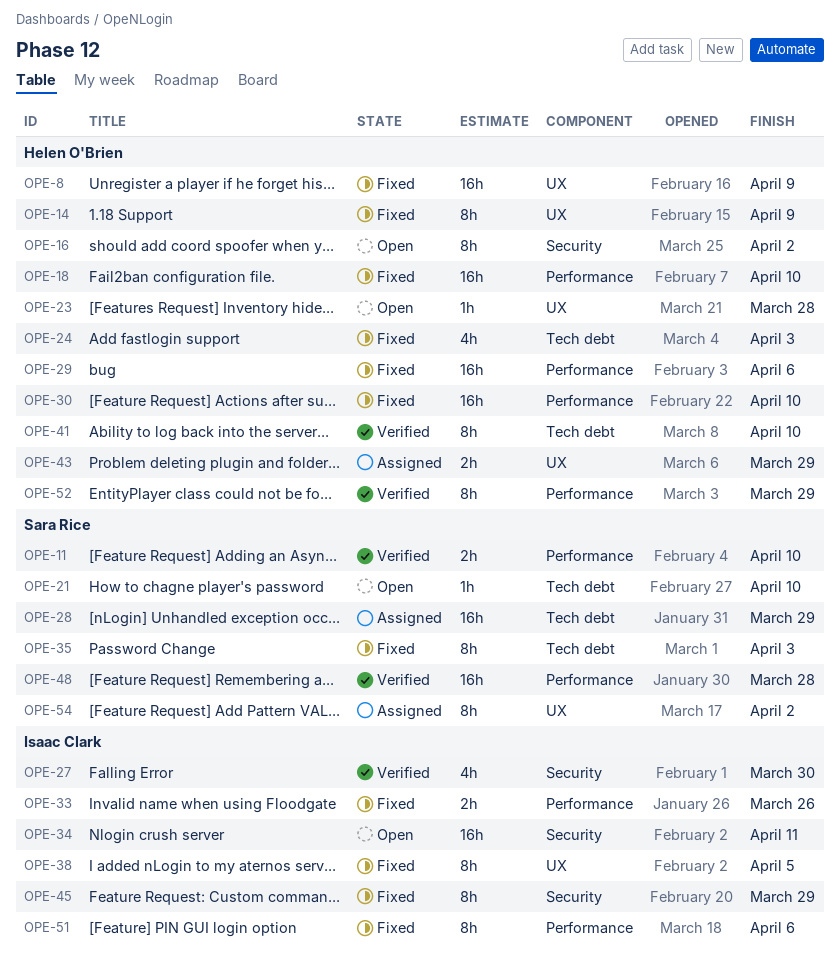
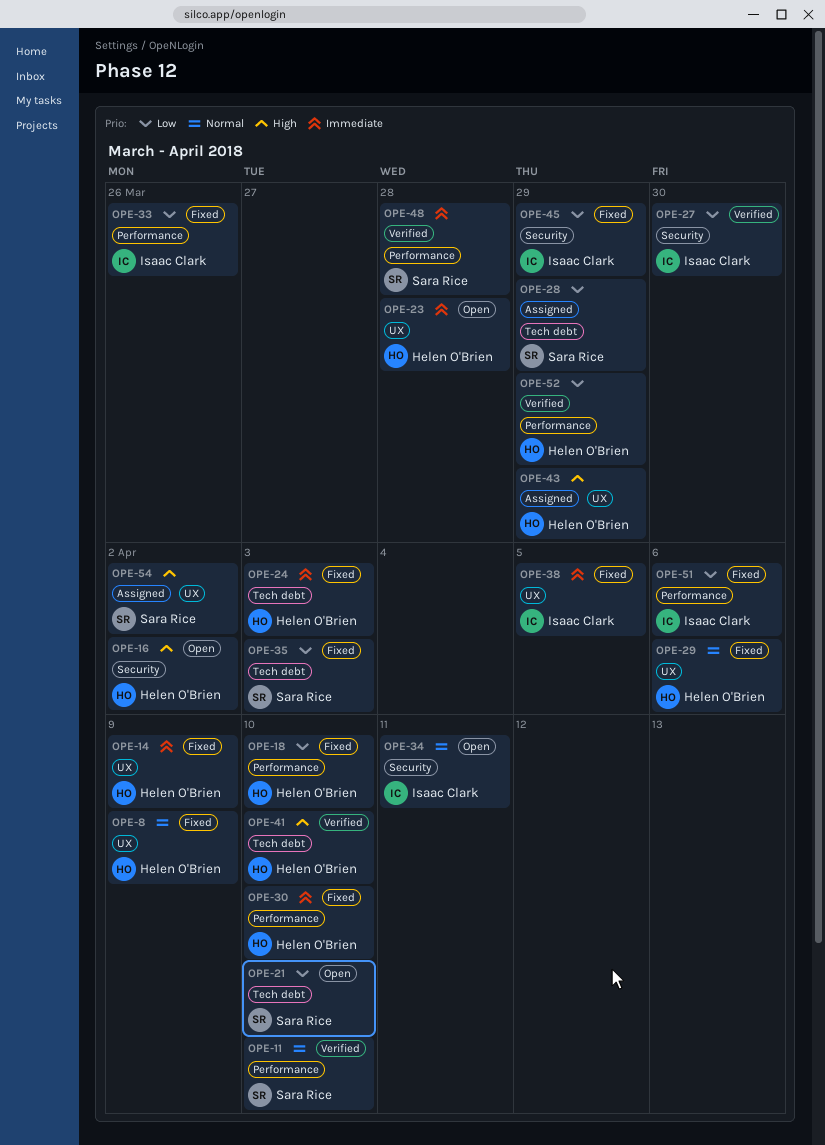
OPE-29, label: Performance -> UX

